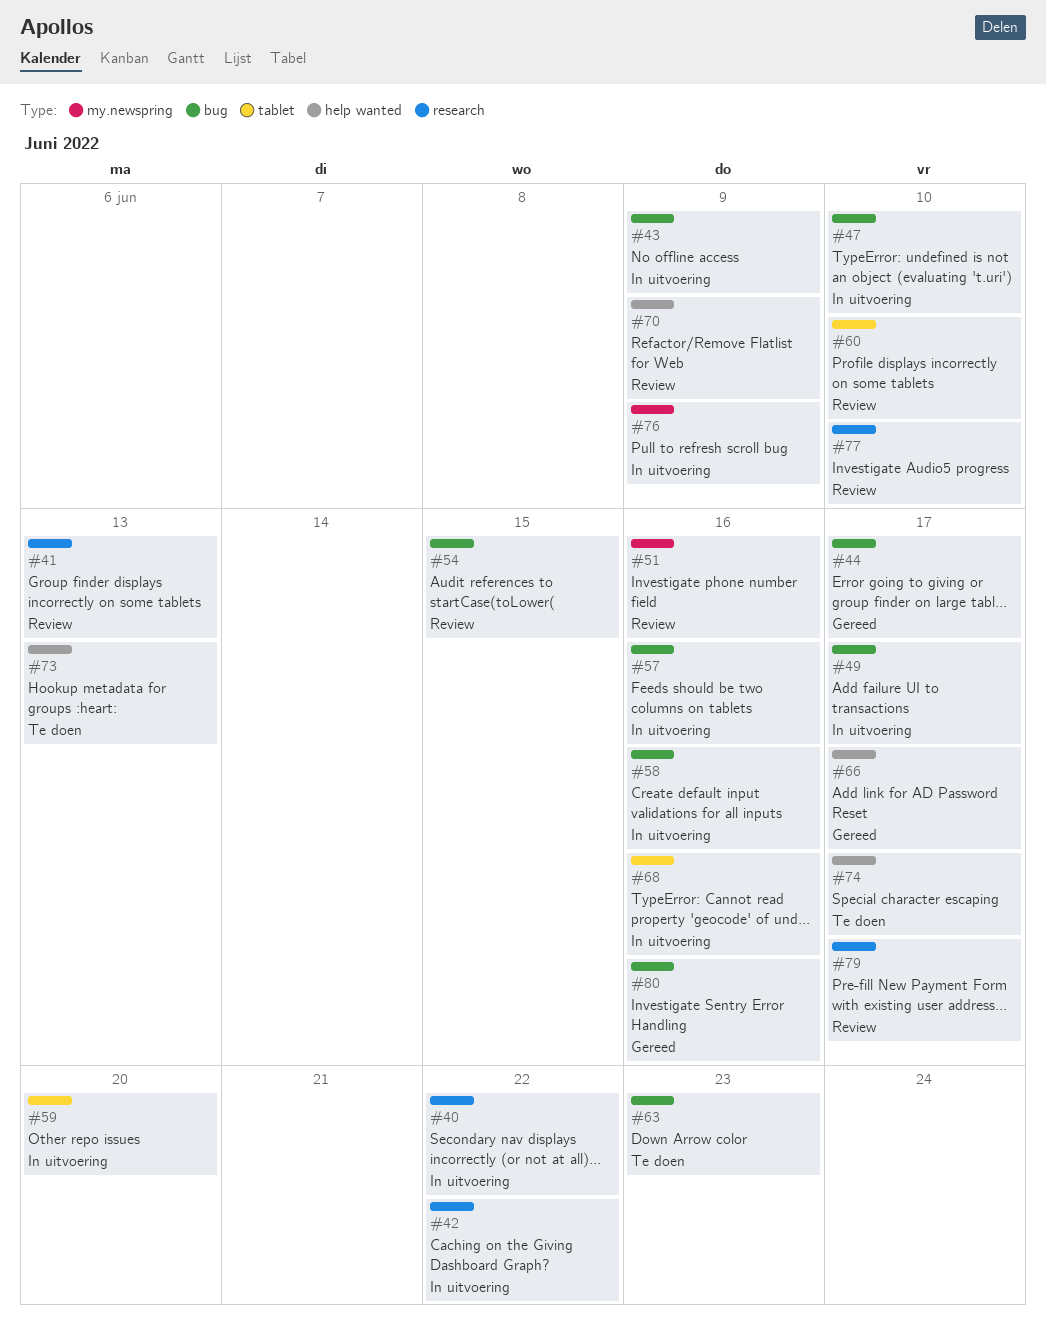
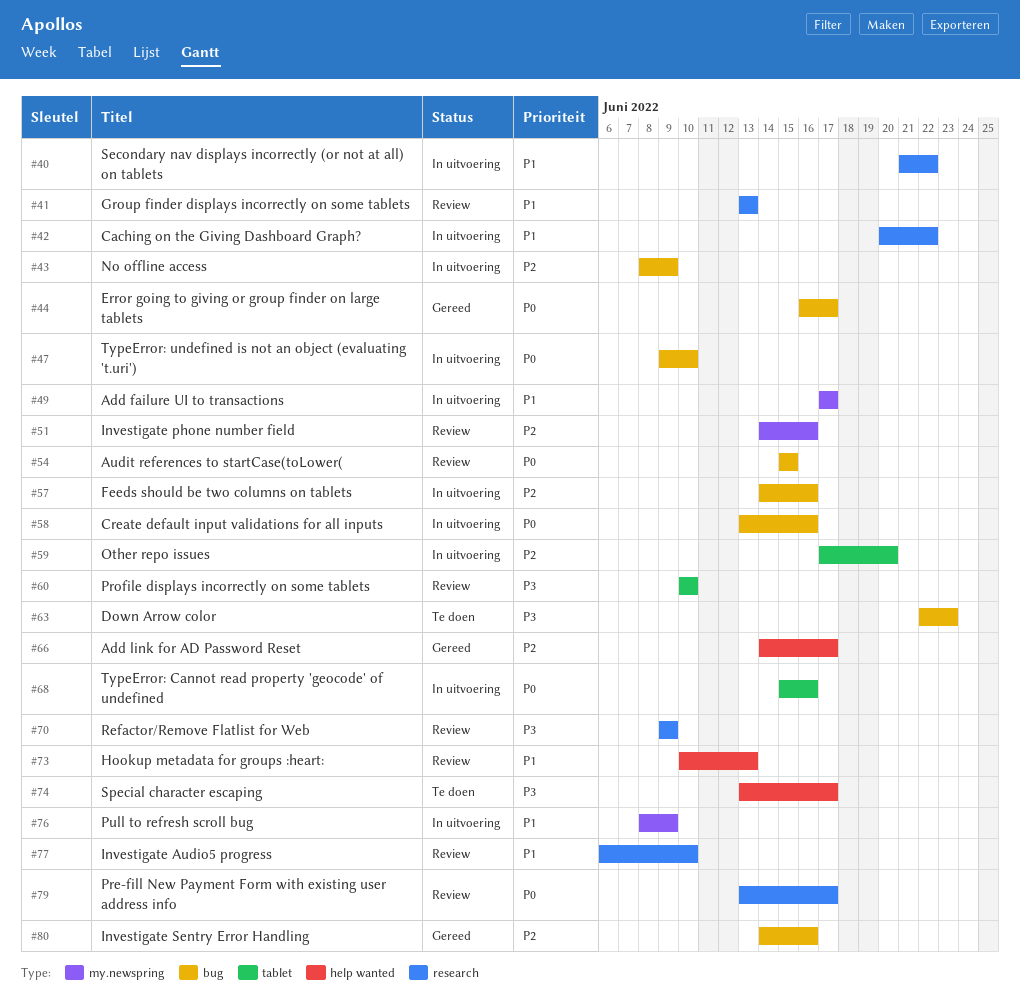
#49, label: bug -> my.newspring
#70, label: help wanted -> research
#73, status: Te doen -> Review

